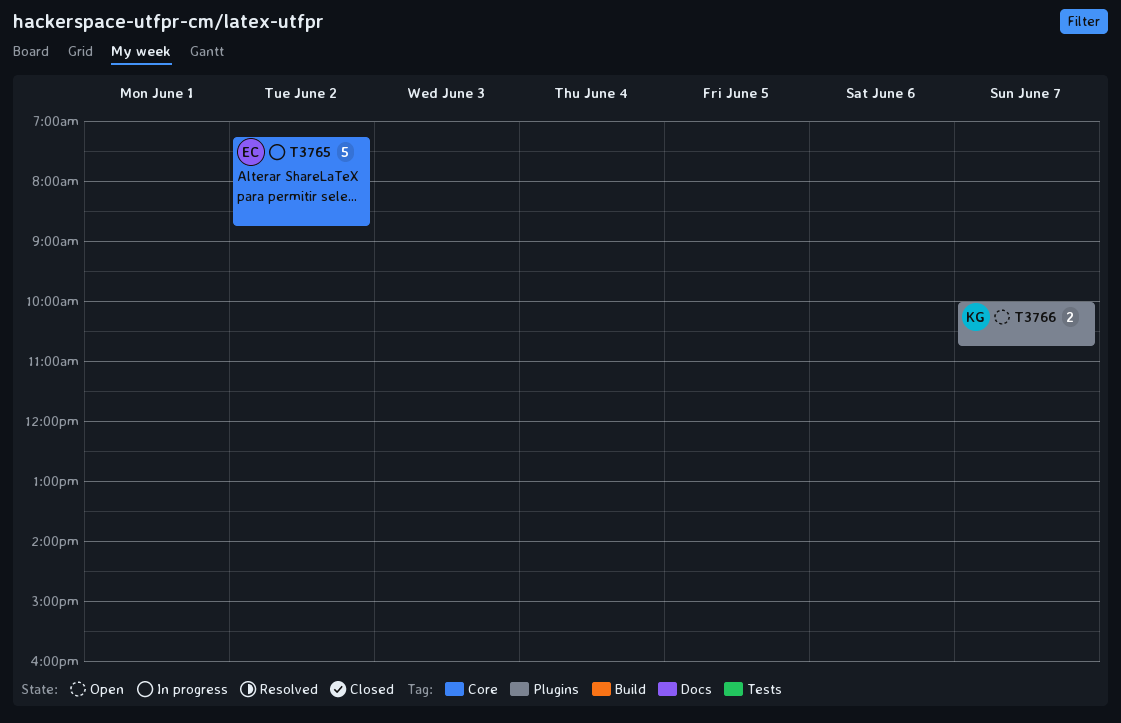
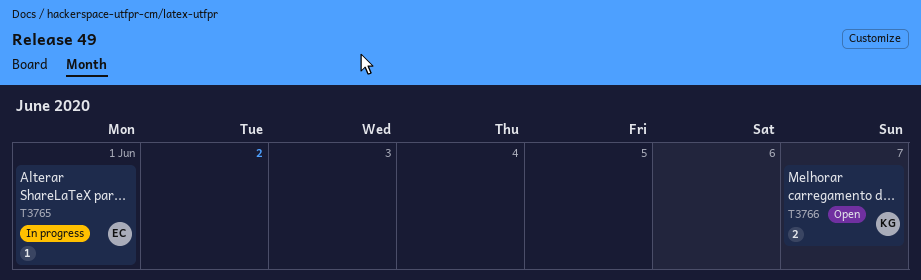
T3765, estimate: 5 -> 1
T3765, day: Jun 2 -> Jun 1

